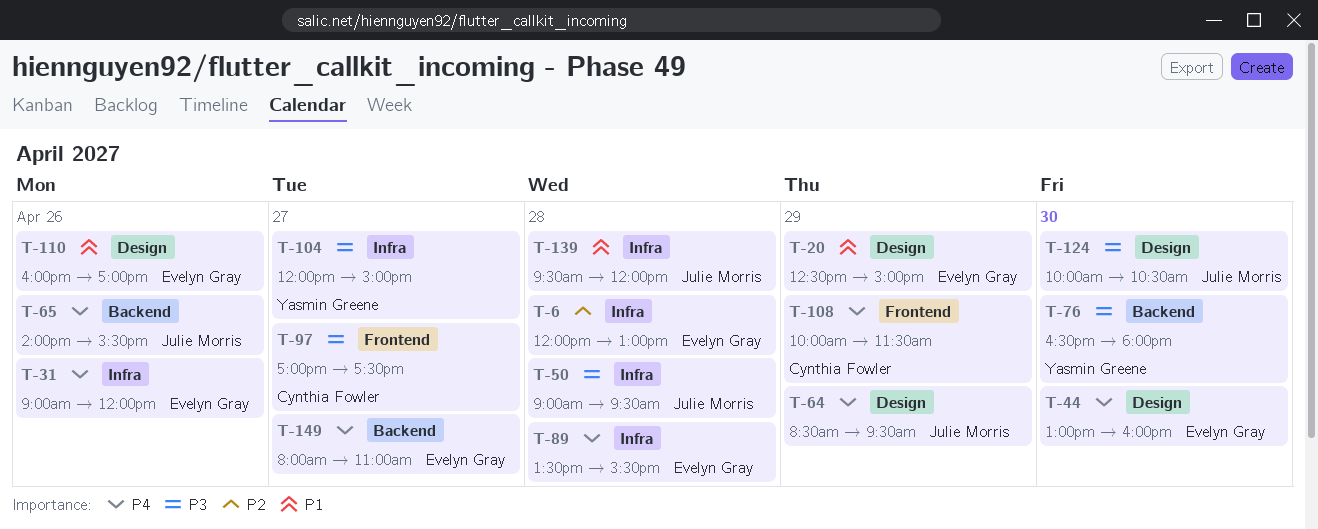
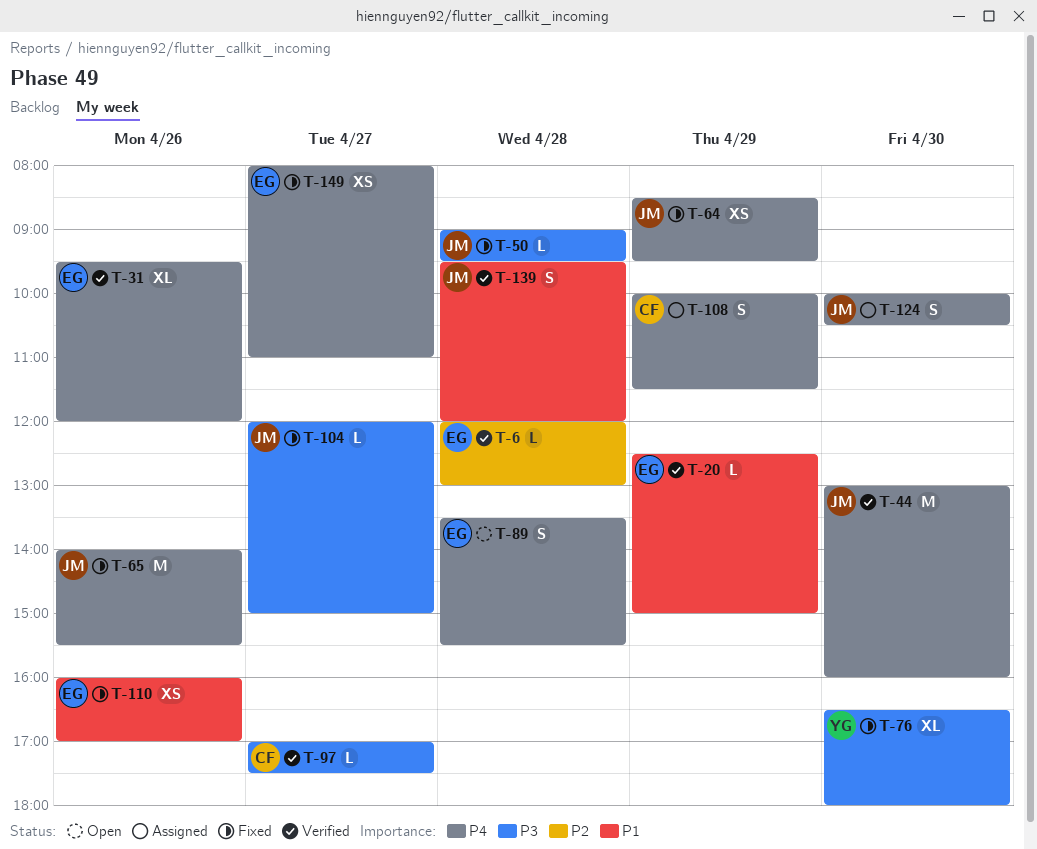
T-31, begins: 09:00 -> 09:30
T-44, owner: Evelyn Gray -> Julie Morris
T-104, owner: Yasmin Greene -> Julie Morris
T-124, priority: P3 -> P4

